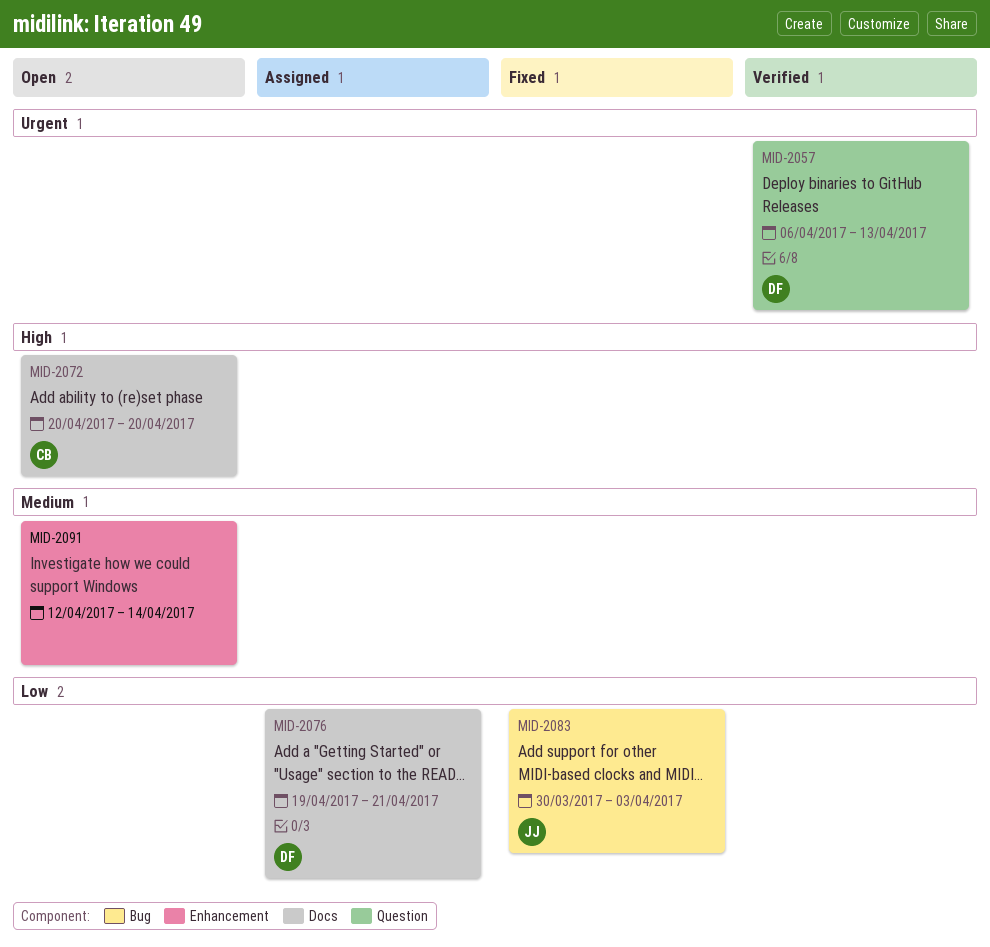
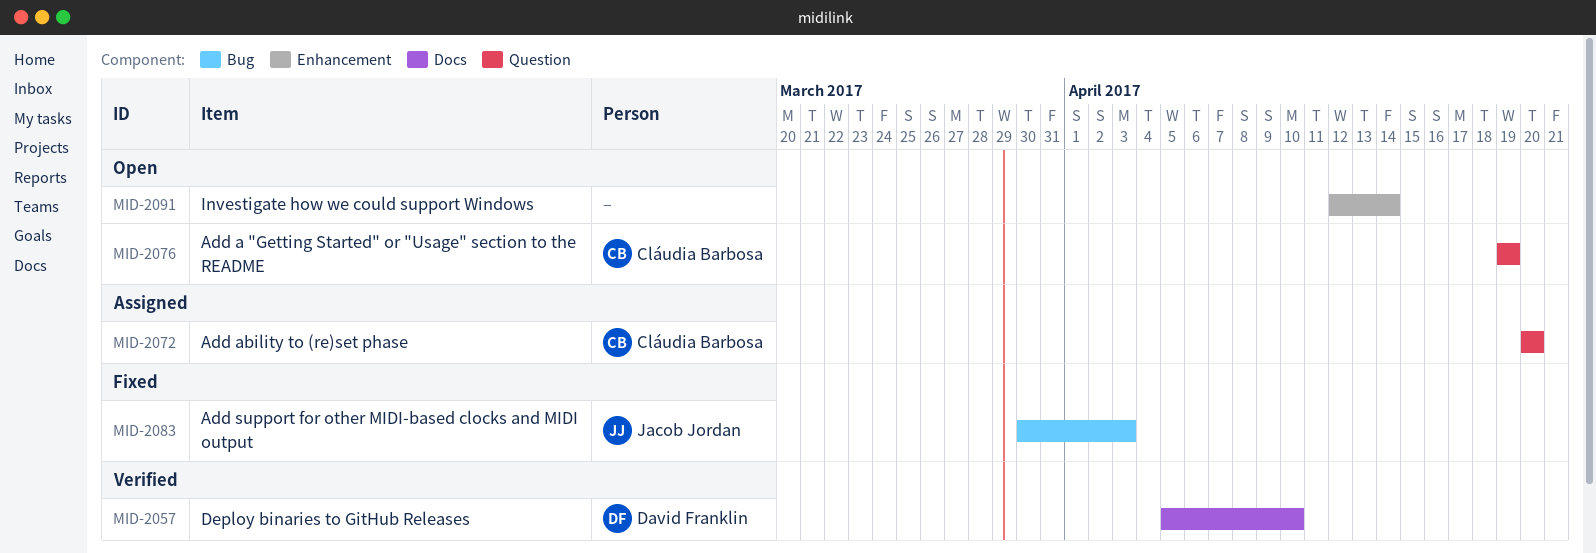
MID-2057, label: Question -> Docs
MID-2057, start: Apr 6 -> Apr 5
MID-2057, due: Apr 13 -> Apr 10
MID-2072, status: Open -> Assigned
MID-2072, label: Docs -> Question
MID-2076, status: Assigned -> Open
MID-2076, owner: David Franklin -> Cláudia Barbosa
MID-2076, label: Docs -> Question
MID-2076, due: Apr 21 -> Apr 19

